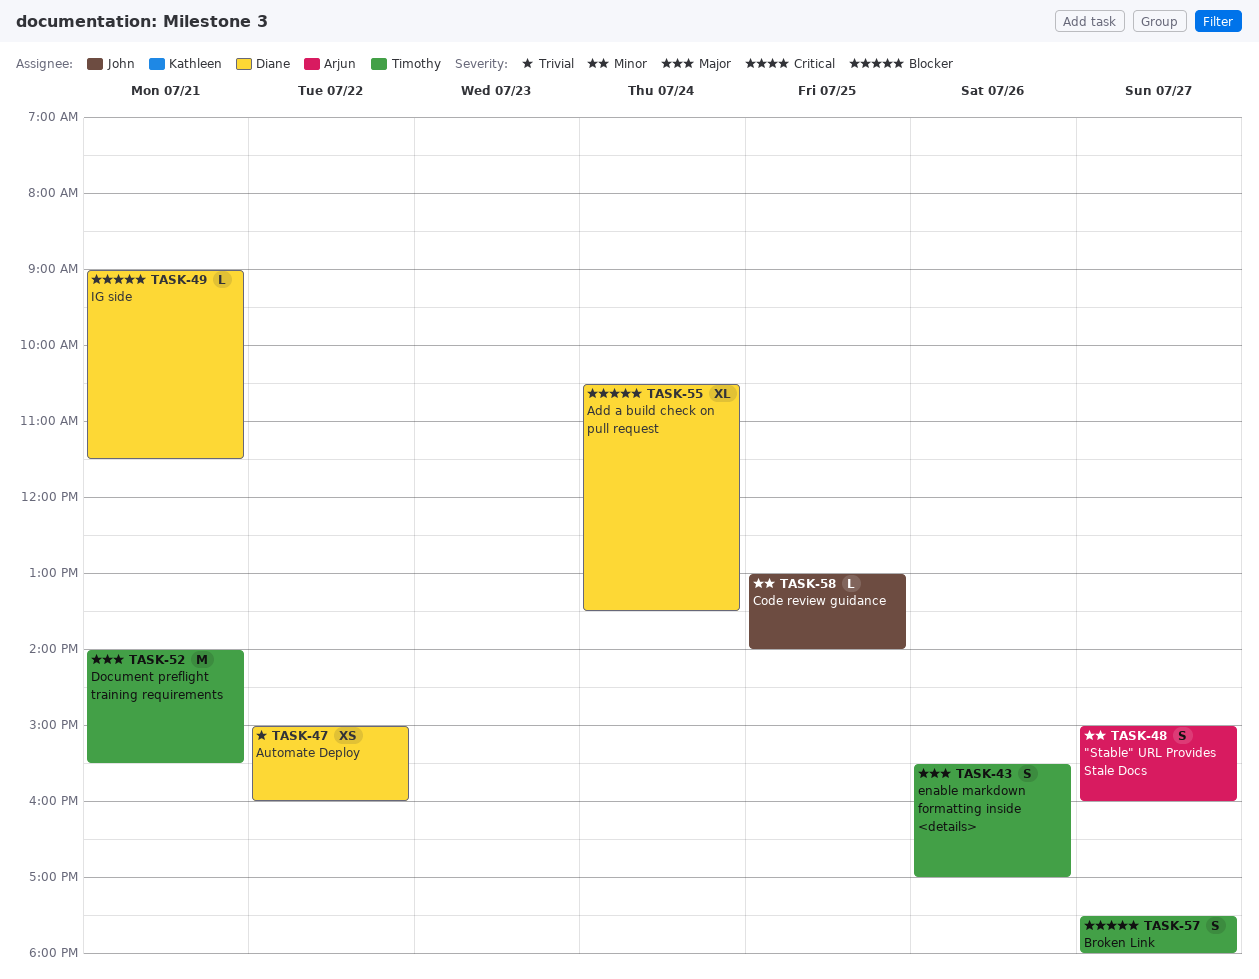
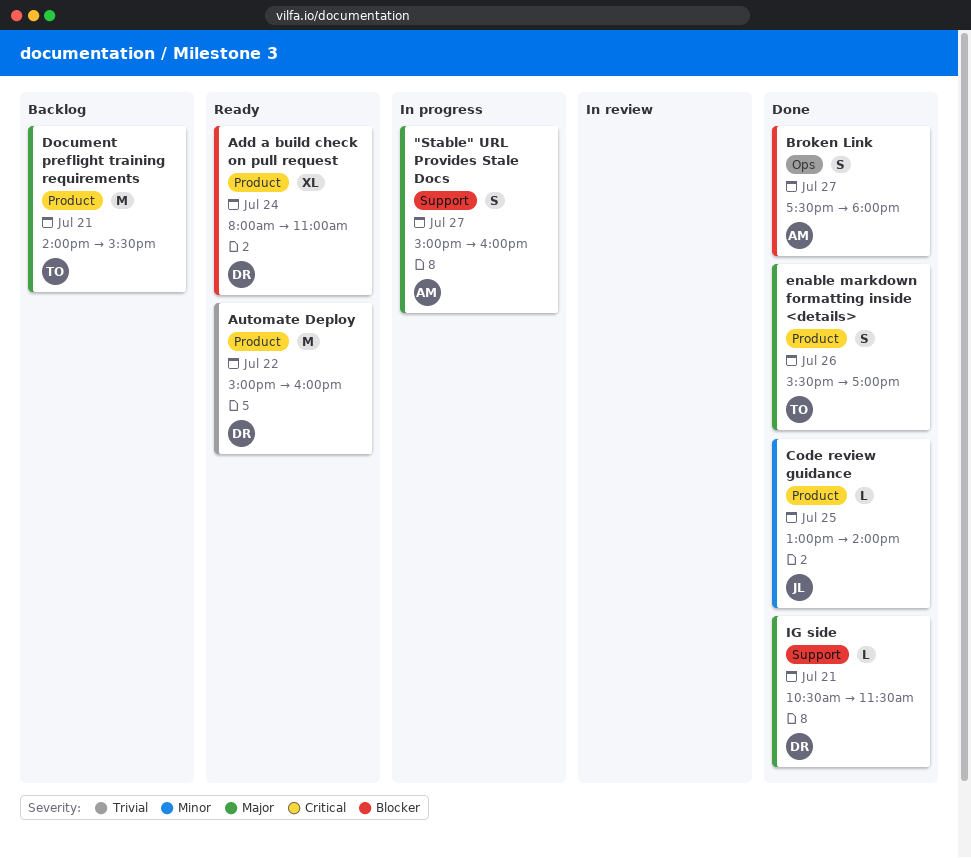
"Stable" URL Provides Stale Docs, priority: Minor -> Major
Add a build check on pull request, begins: 10:30 -> 08:00
Add a build check on pull request, ends: 13:30 -> 11:00
Automate Deploy, estimate: XS -> M
Broken Link, owner: Timothy -> Arjun
IG side, priority: Blocker -> Major
IG side, begins: 09:00 -> 10:30

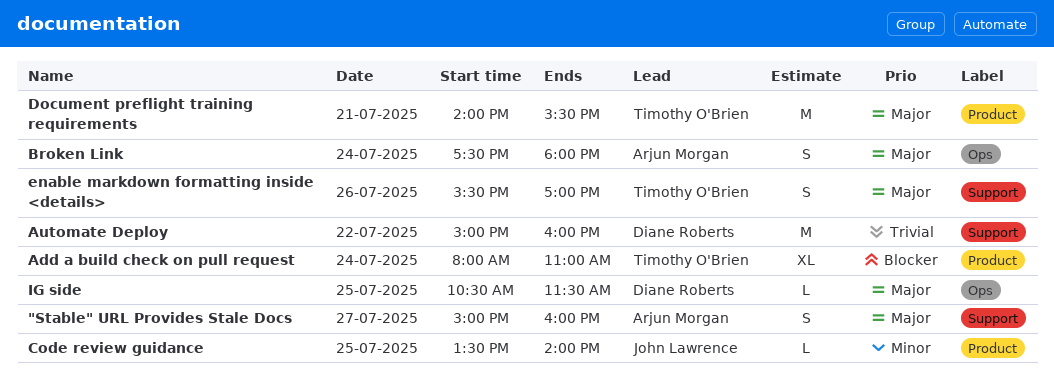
Add a build check on pull request, owner: Diane Roberts -> Timothy O'Brien
Automate Deploy, label: Product -> Support
Broken Link, priority: Blocker -> Major
Broken Link, day: Jul 27 -> Jul 24
Code review guidance, begins: 13:00 -> 13:30
enable markdown formatting inside <details>, label: Product -> Support
IG side, label: Support -> Ops
IG side, day: Jul 21 -> Jul 25

